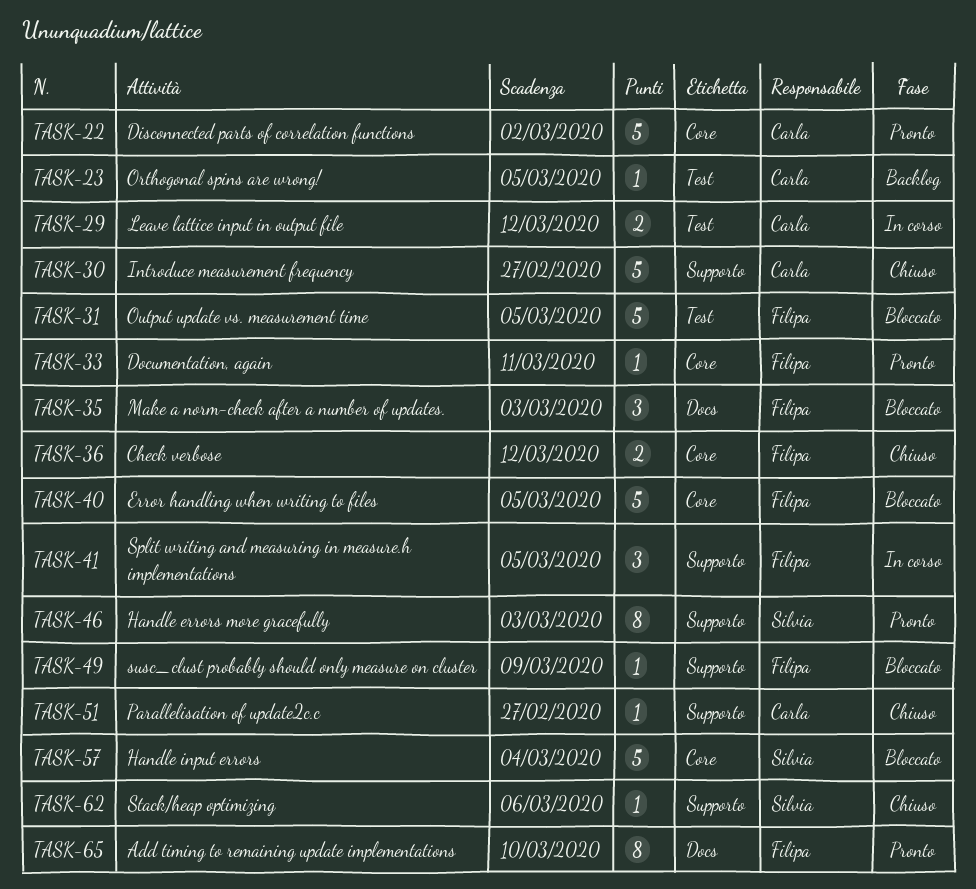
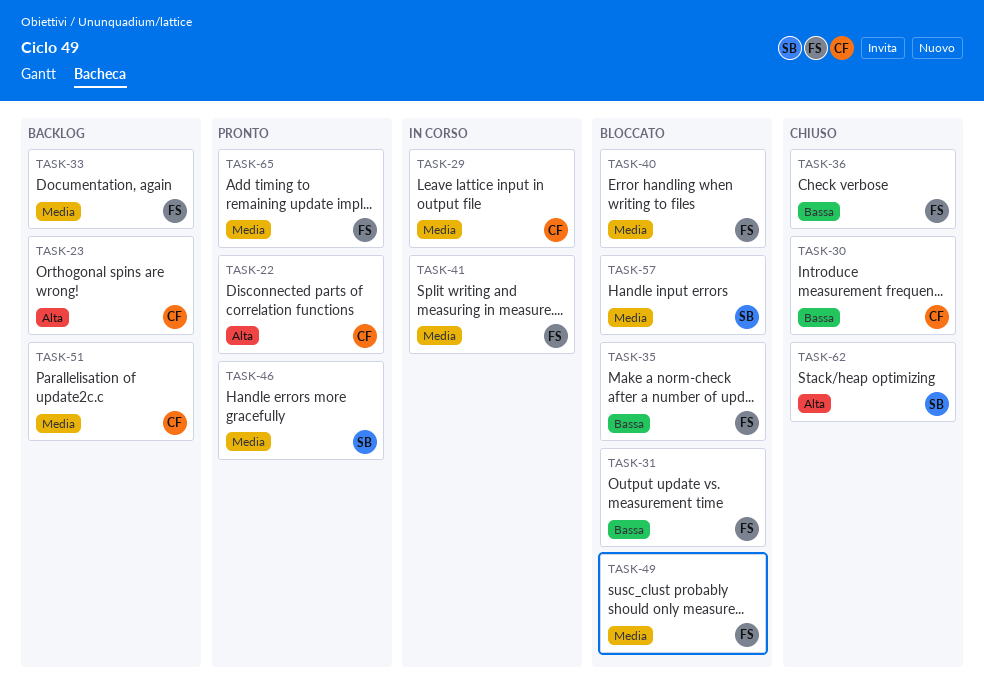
TASK-33, status: Pronto -> Backlog
TASK-51, status: Chiuso -> Backlog

